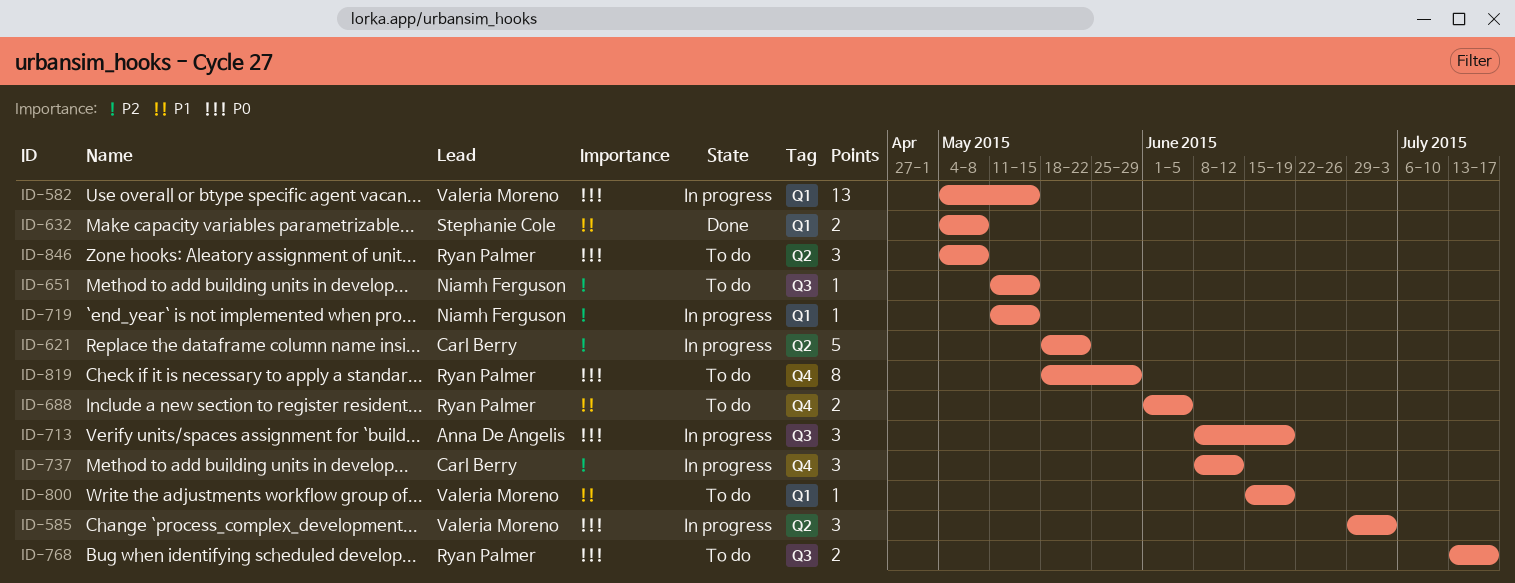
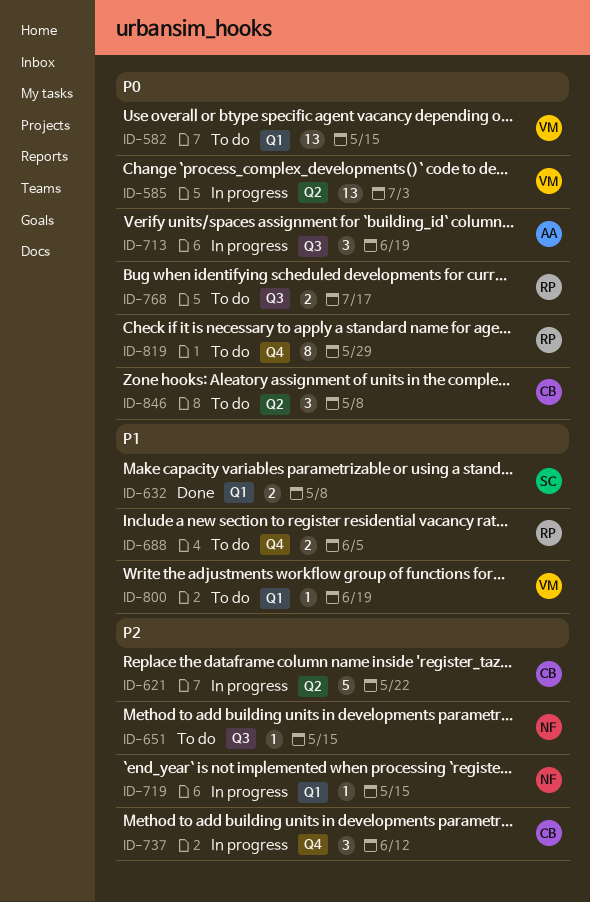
ID-582, status: In progress -> To do
ID-585, estimate: 3 -> 13
ID-846, owner: Ryan Palmer -> Carl Berry

